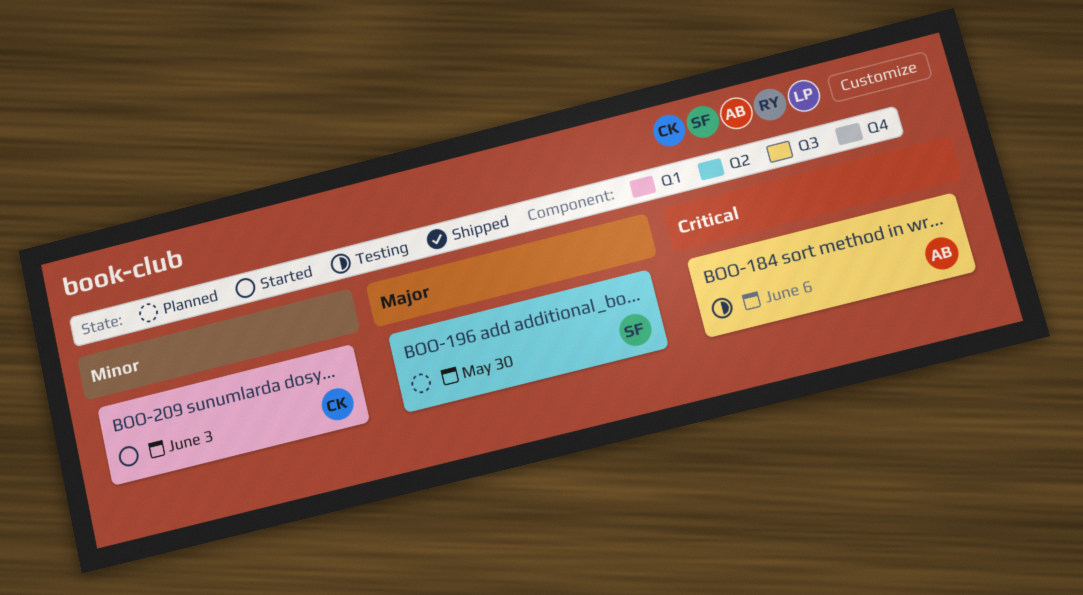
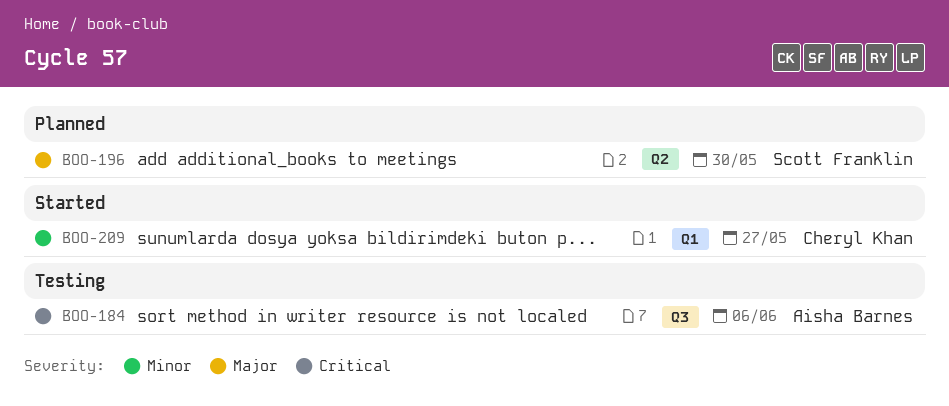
BOO-209, due: Jun 3 -> May 27

